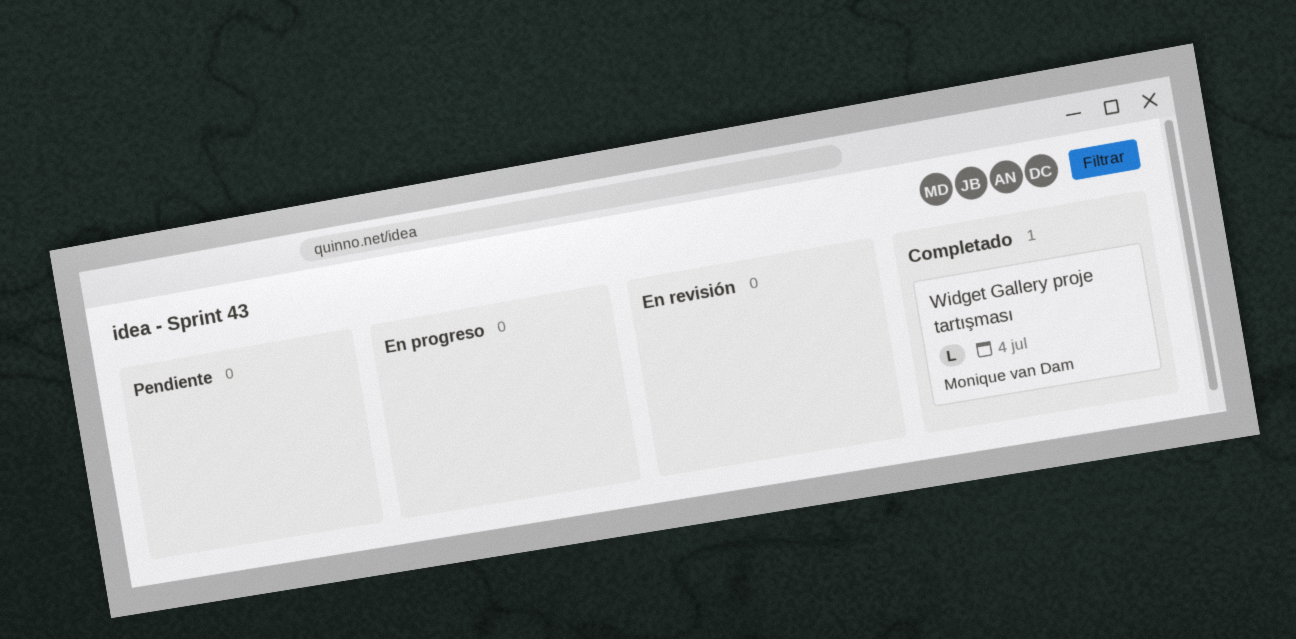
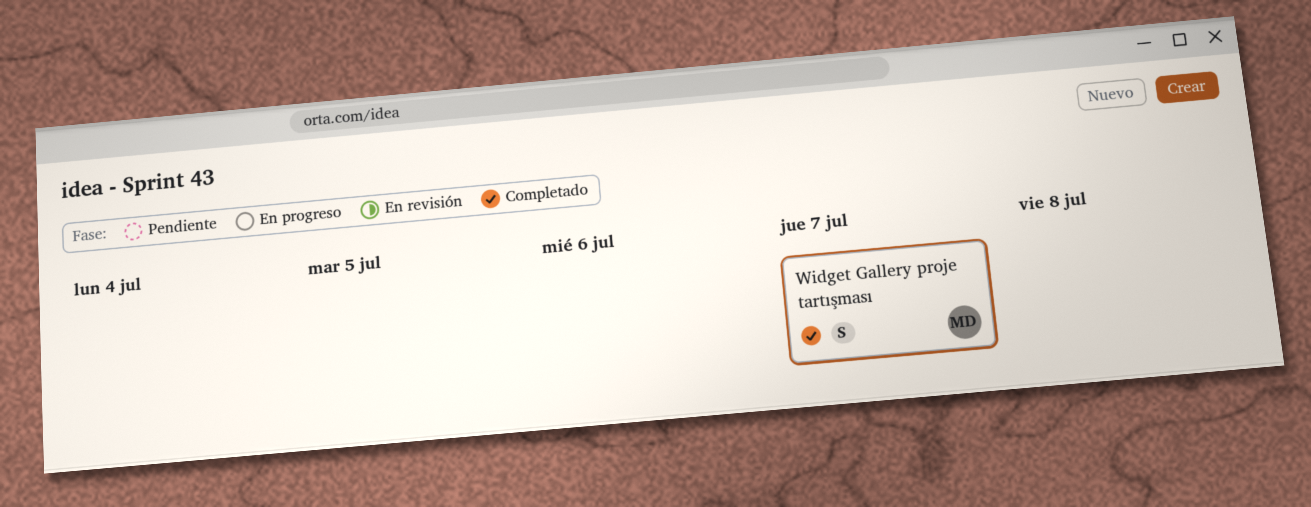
Widget Gallery proje tartışması, estimate: L -> S
Widget Gallery proje tartışması, due: Jul 4 -> Jul 7

